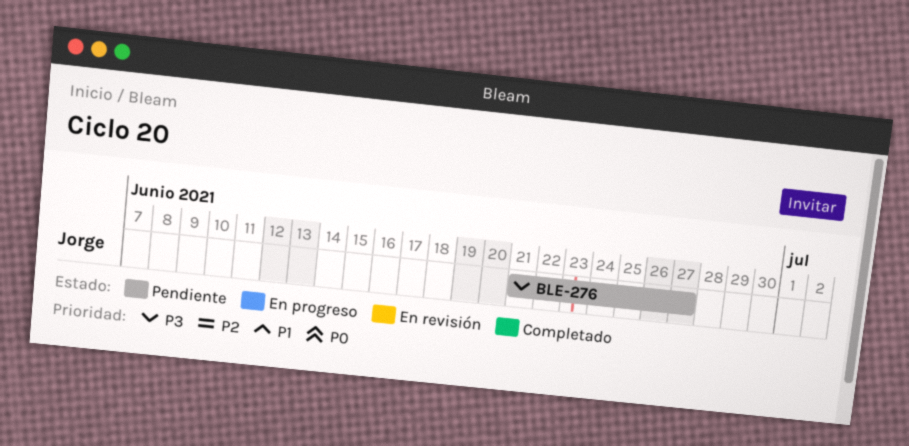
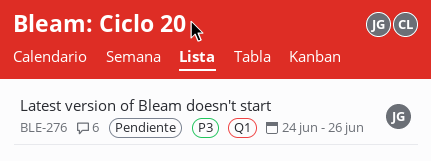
BLE-276, start: Jun 21 -> Jun 24
BLE-276, due: Jun 27 -> Jun 26

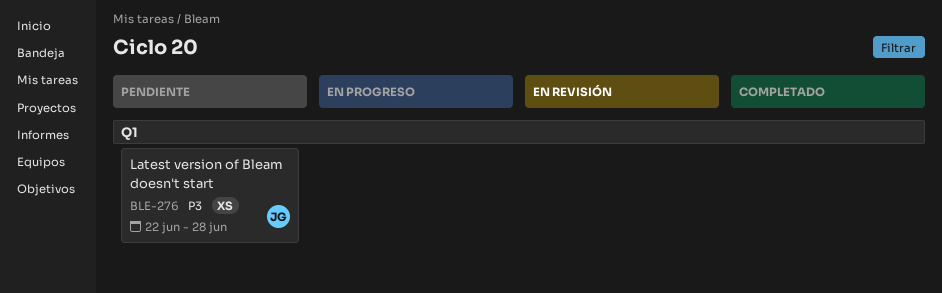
BLE-276, start: Jun 24 -> Jun 22
BLE-276, due: Jun 26 -> Jun 28

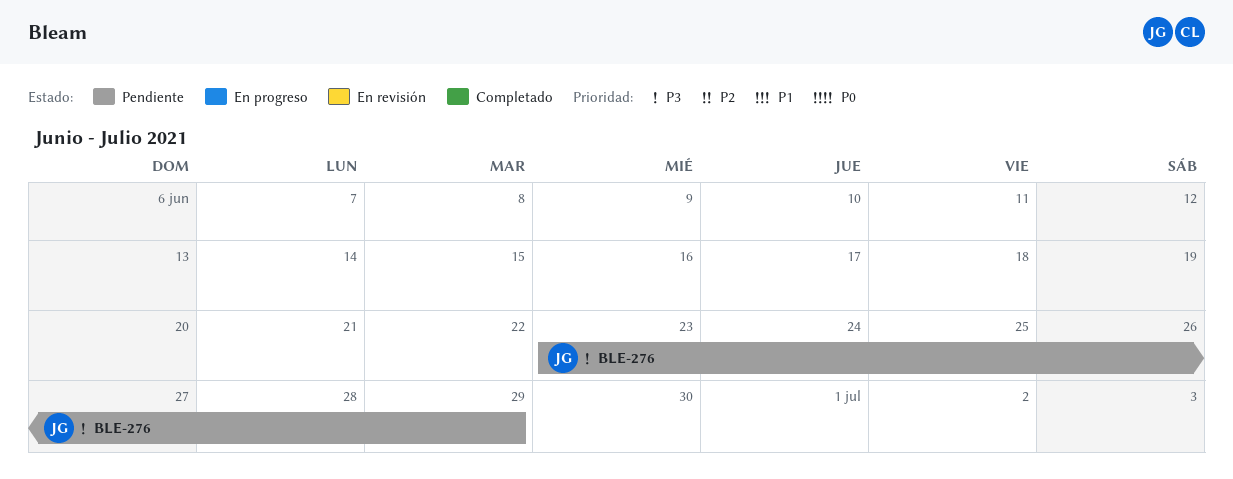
BLE-276, start: Jun 22 -> Jun 23
BLE-276, due: Jun 28 -> Jun 29

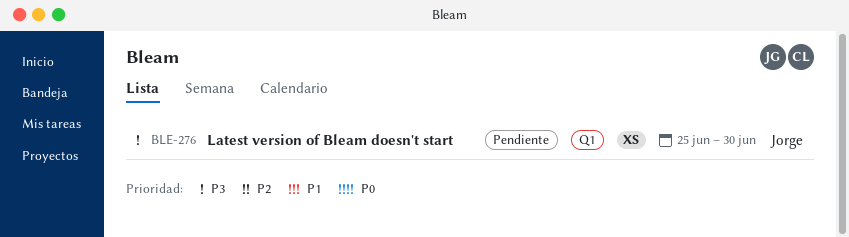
BLE-276, start: Jun 23 -> Jun 25
BLE-276, due: Jun 29 -> Jun 30

